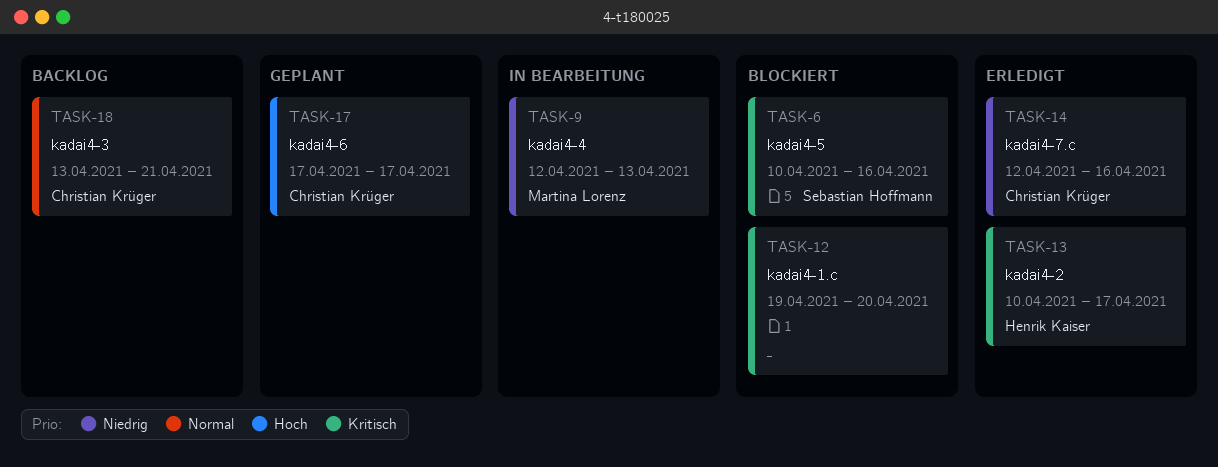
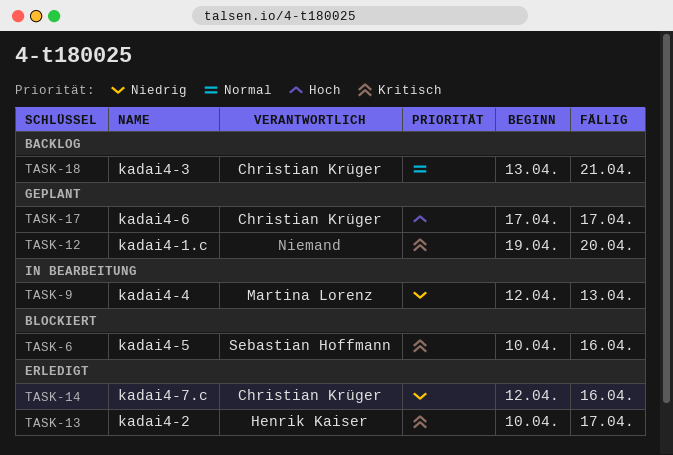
TASK-12, status: Blockiert -> Geplant

